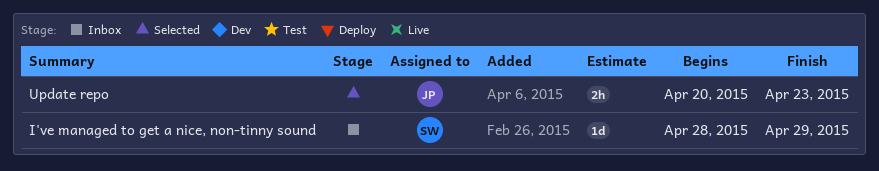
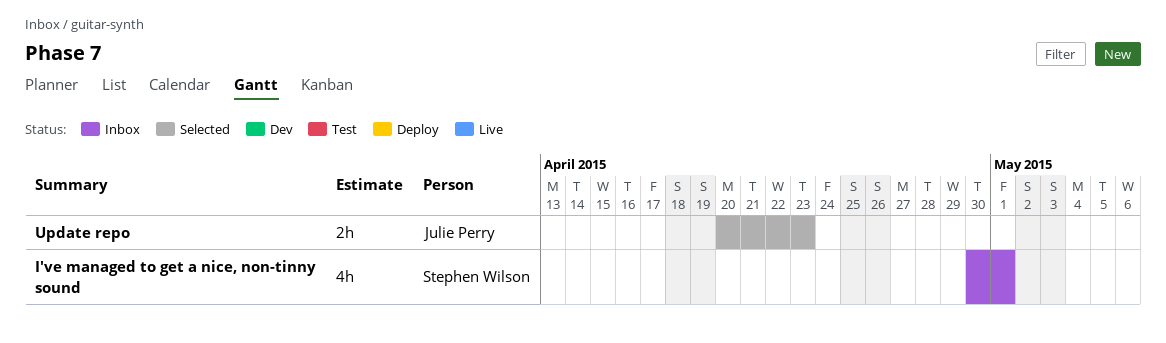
I've managed to get a nice, non-tinny sound, estimate: 1d -> 4h
I've managed to get a nice, non-tinny sound, start: Apr 28 -> Apr 30
I've managed to get a nice, non-tinny sound, due: Apr 29 -> May 1

